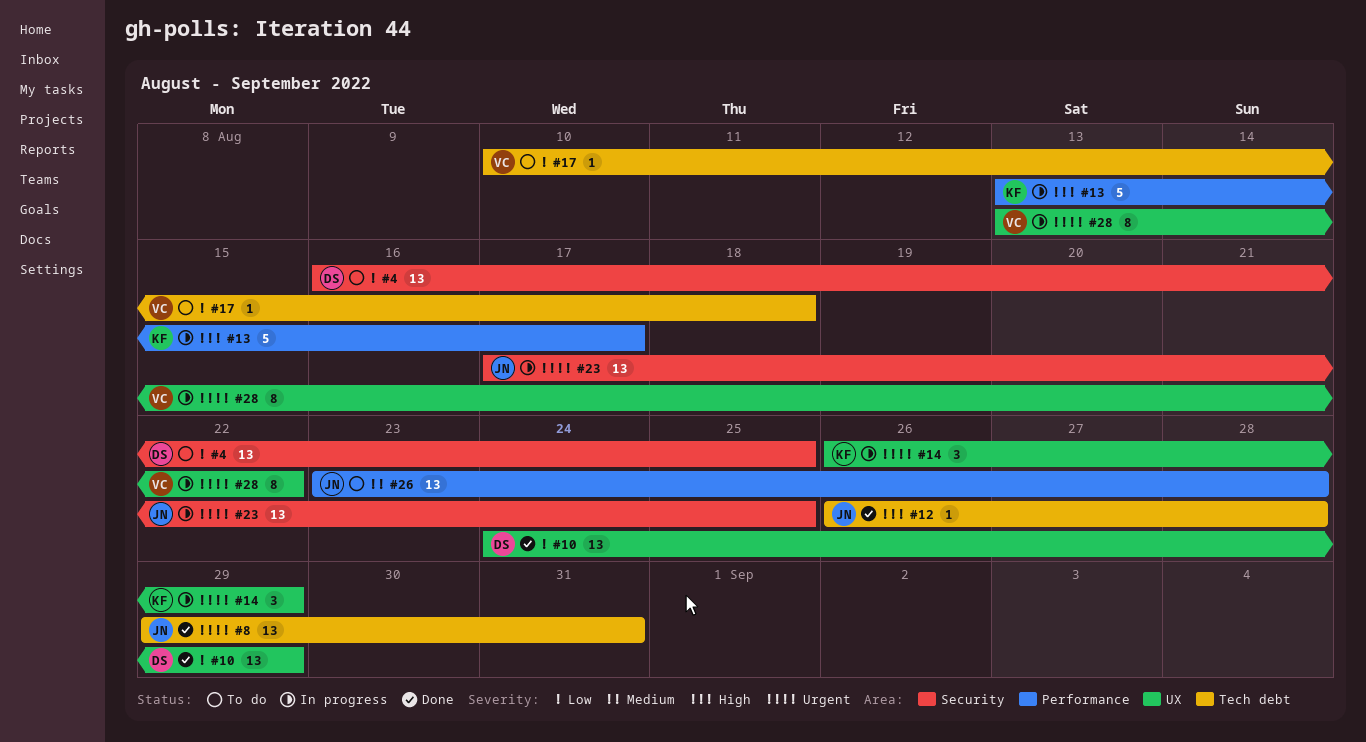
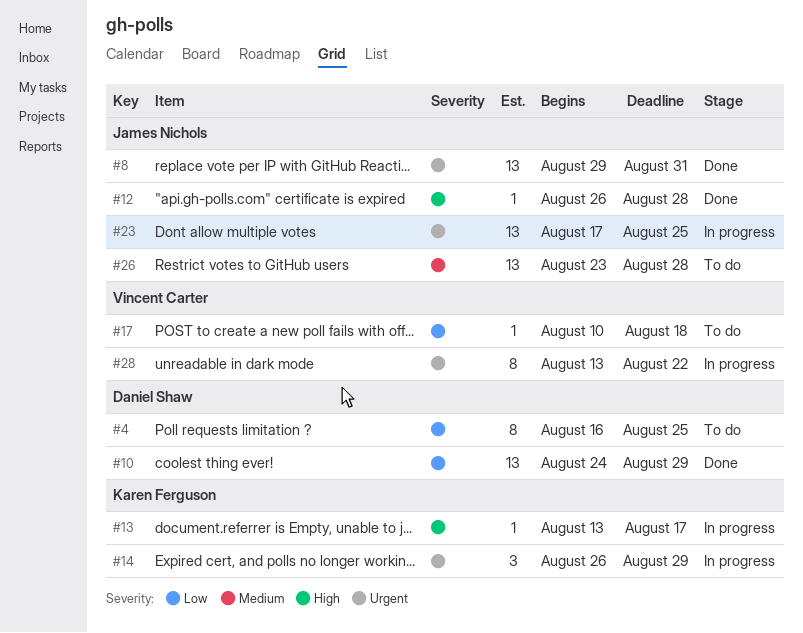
#4, estimate: 13 -> 8
#13, estimate: 5 -> 1

